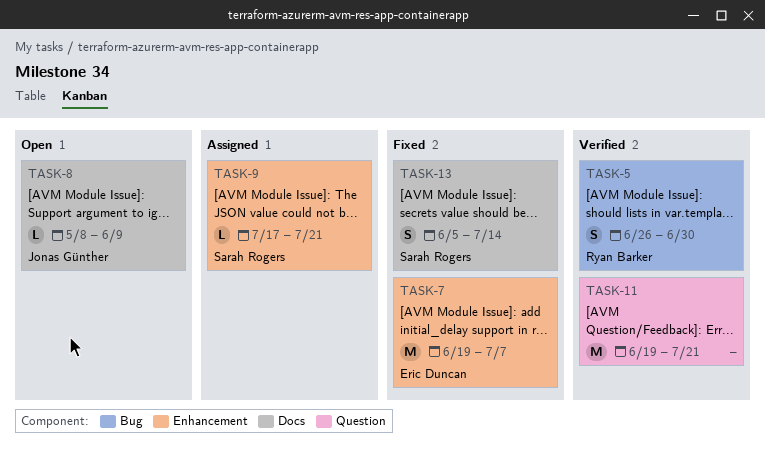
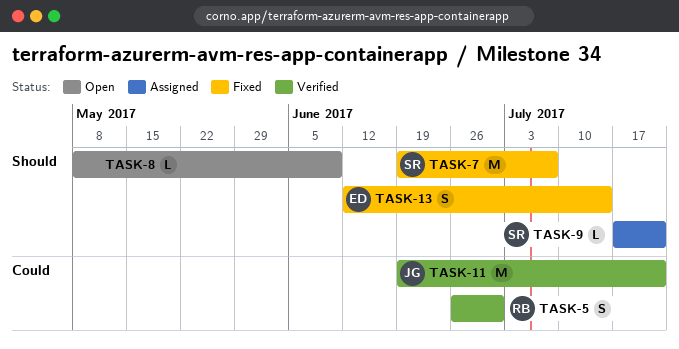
TASK-7, owner: Eric Duncan -> Sarah Rogers
TASK-8, owner: Jonas Günther -> none
TASK-11, owner: none -> Jonas Günther
TASK-13, owner: Sarah Rogers -> Eric Duncan
TASK-13, start: Jun 5 -> Jun 12

